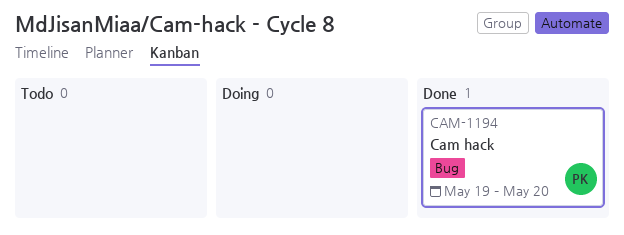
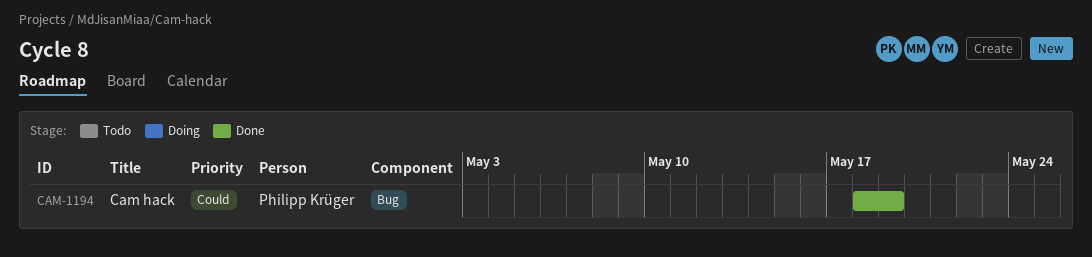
CAM-1194, start: May 19 -> May 18
CAM-1194, due: May 20 -> May 19

